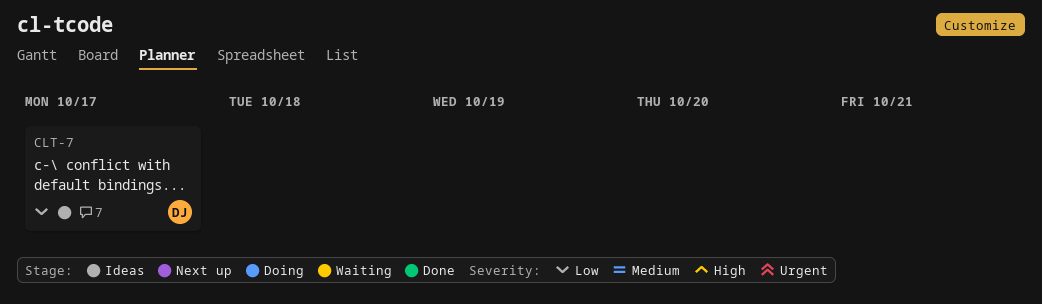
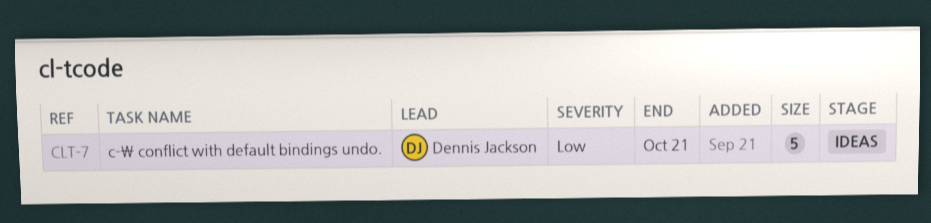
CLT-7, due: Oct 17 -> Oct 21

